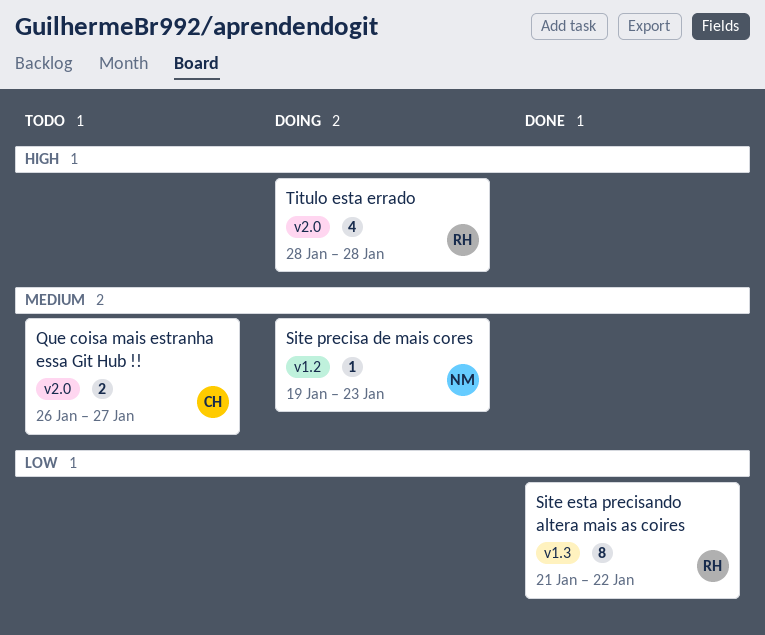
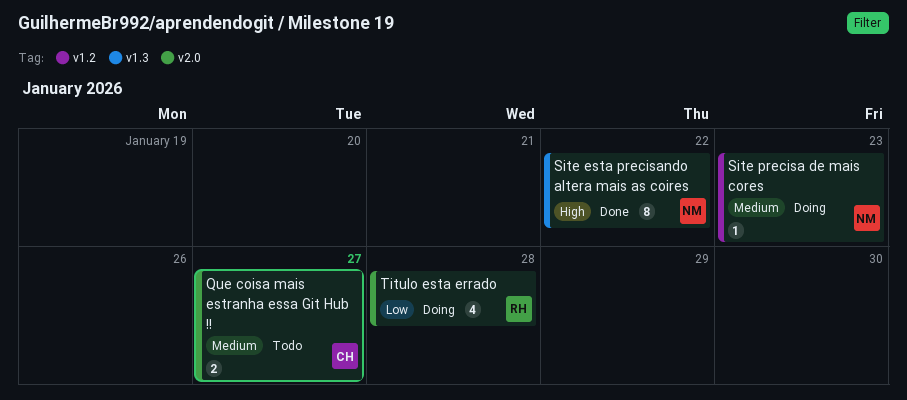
Site esta precisando altera mais as coires, owner: RH -> NM
Site esta precisando altera mais as coires, priority: Low -> High
Titulo esta errado, priority: High -> Low

